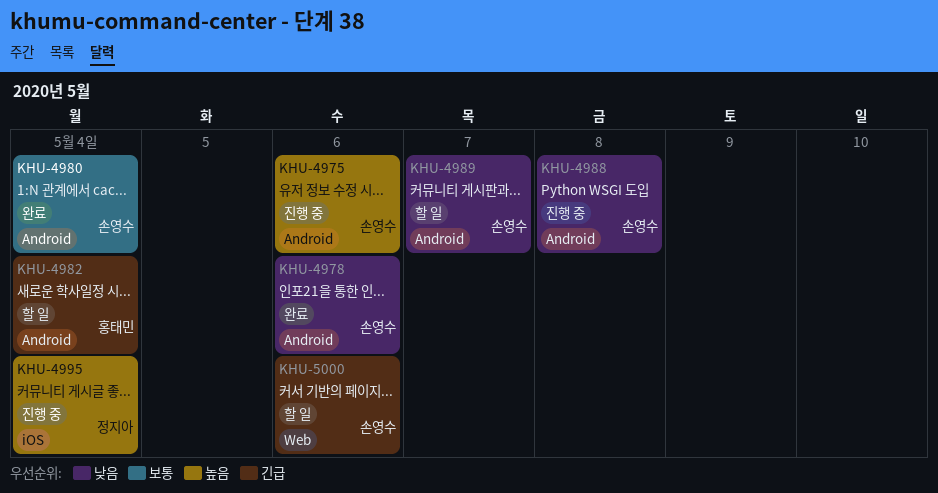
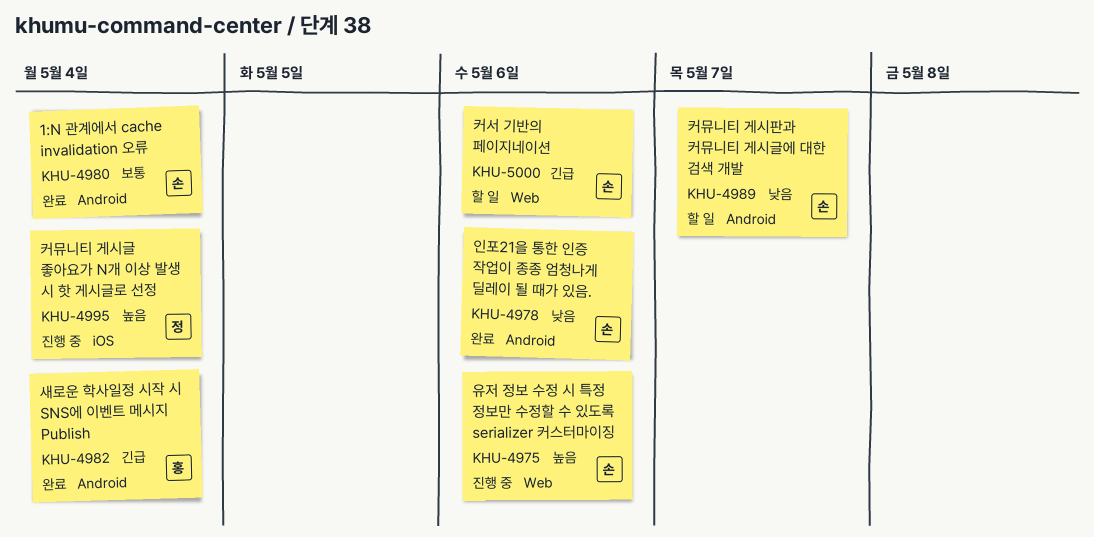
KHU-4975, label: Android -> Web
KHU-4982, status: 할 일 -> 완료
KHU-4988: present -> none

